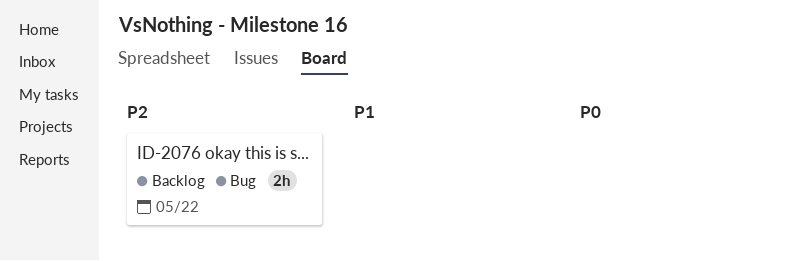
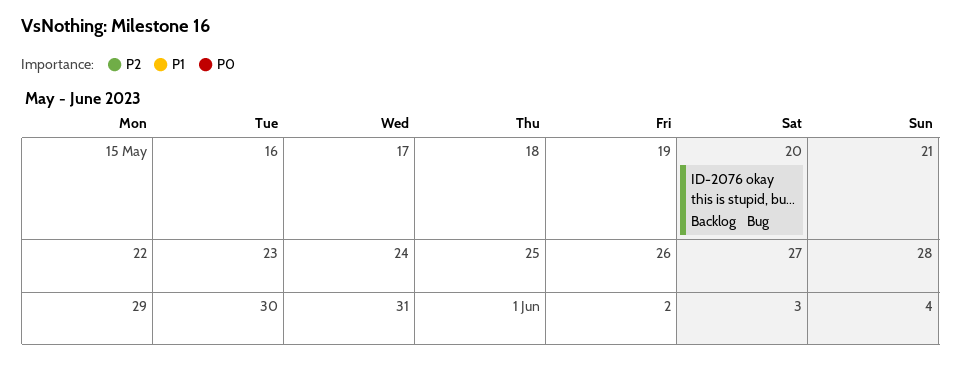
ID-2076, due: May 22 -> May 20

